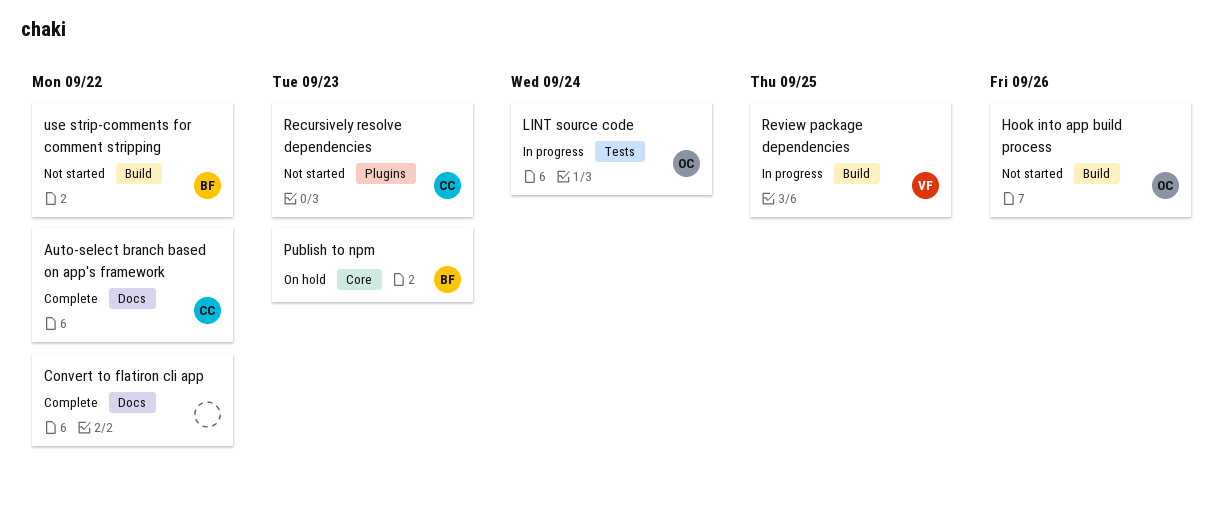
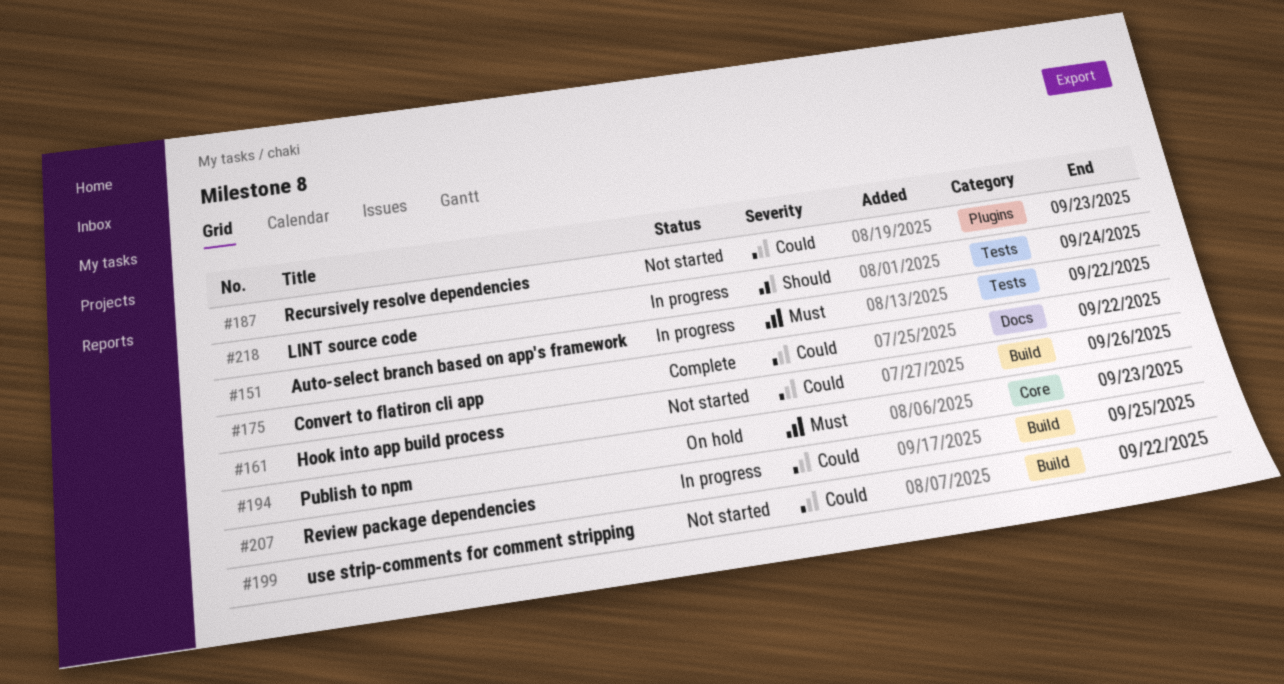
Auto-select branch based on app's framework, status: Complete -> In progress
Auto-select branch based on app's framework, label: Docs -> Tests

